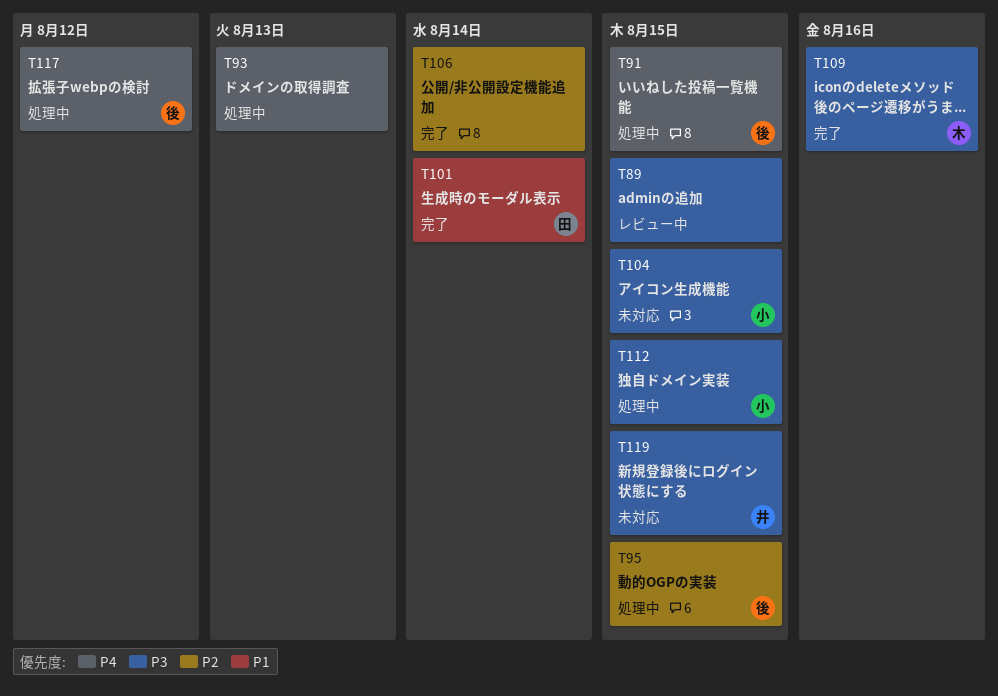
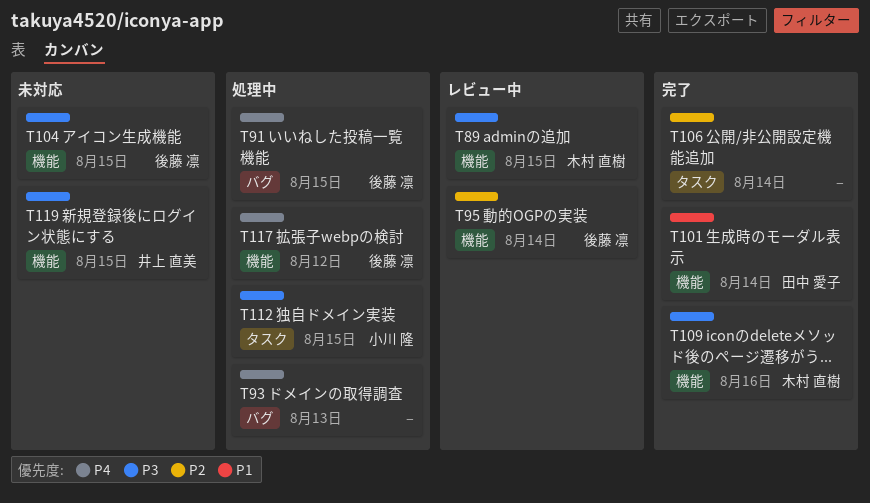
T89, owner: none -> 木村 直樹
T95, status: 処理中 -> レビュー中
T95, due: Aug 15 -> Aug 14
T104, owner: 小川 隆 -> 後藤 凛

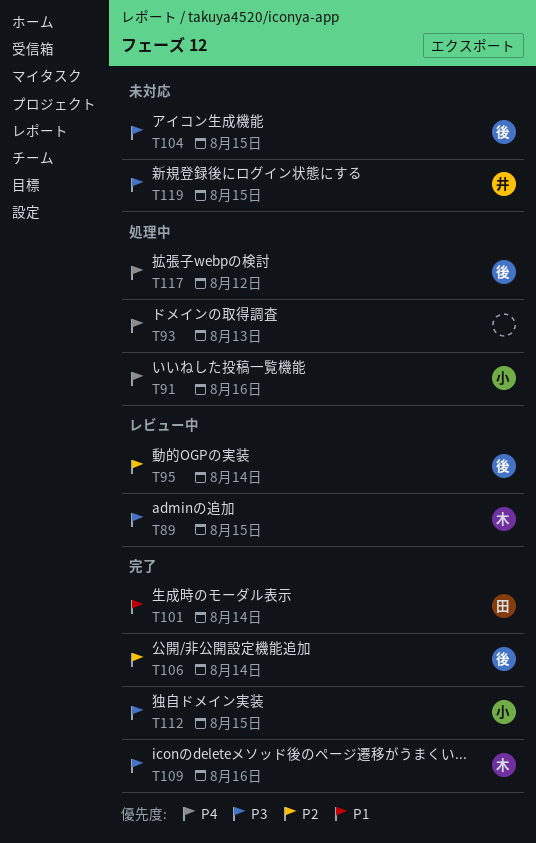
T91, owner: 後藤 凛 -> 小川 隆
T91, due: Aug 15 -> Aug 16
T106, owner: none -> 後藤 凛
T112, status: 処理中 -> 完了

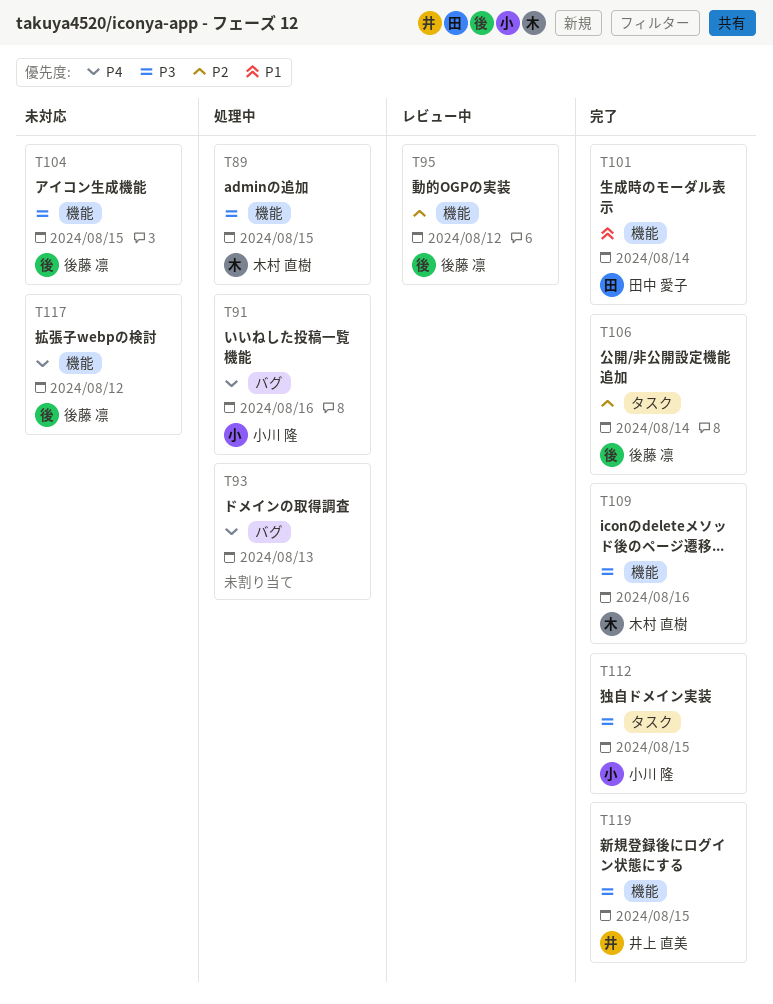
T89, status: レビュー中 -> 処理中
T95, due: Aug 14 -> Aug 12
T117, status: 処理中 -> 未対応
T119, status: 未対応 -> 完了

